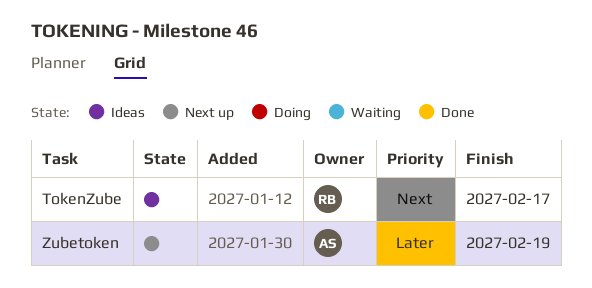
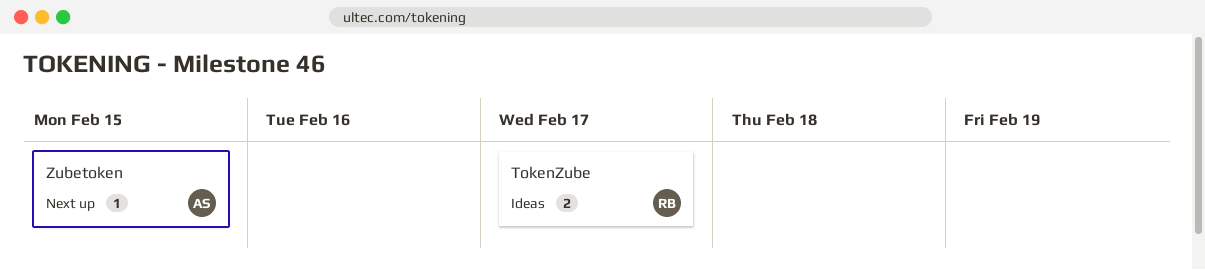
Zubetoken, due: Feb 19 -> Feb 15

